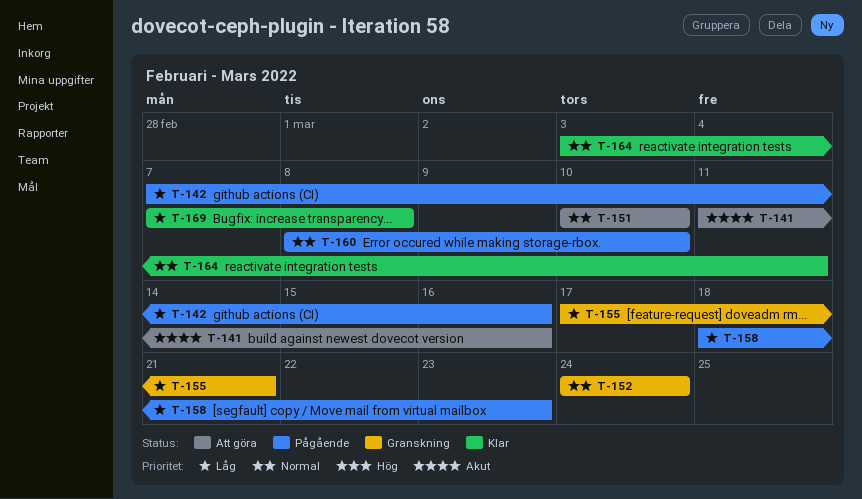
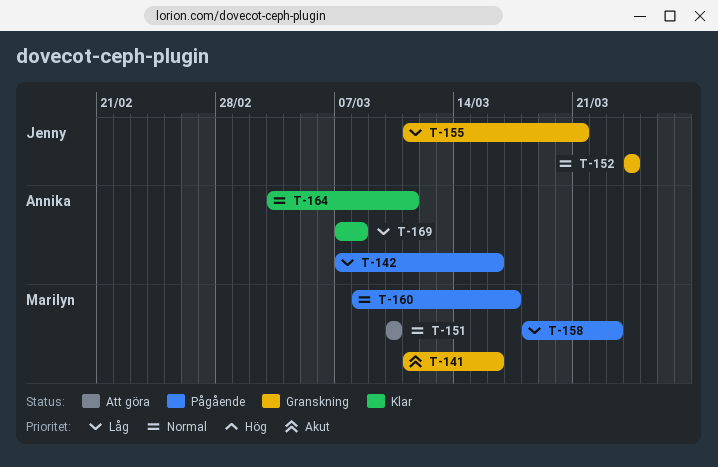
T-141, status: Att göra -> Granskning
T-155, start: Mar 17 -> Mar 11
T-160, due: Mar 10 -> Mar 17

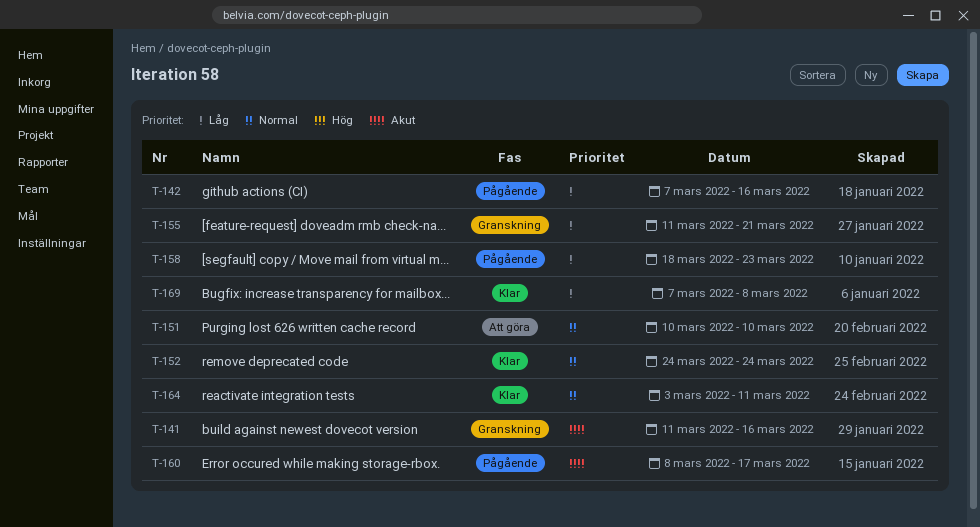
T-152, status: Granskning -> Klar
T-160, priority: Normal -> Akut

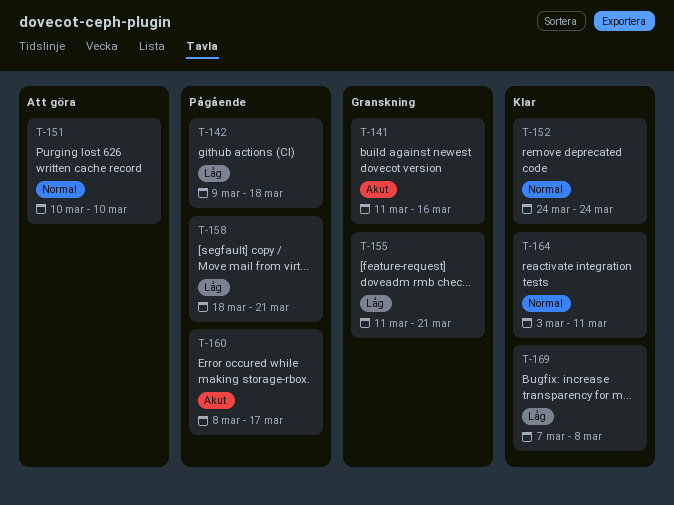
T-142, start: Mar 7 -> Mar 9
T-142, due: Mar 16 -> Mar 18
T-158, due: Mar 23 -> Mar 21

